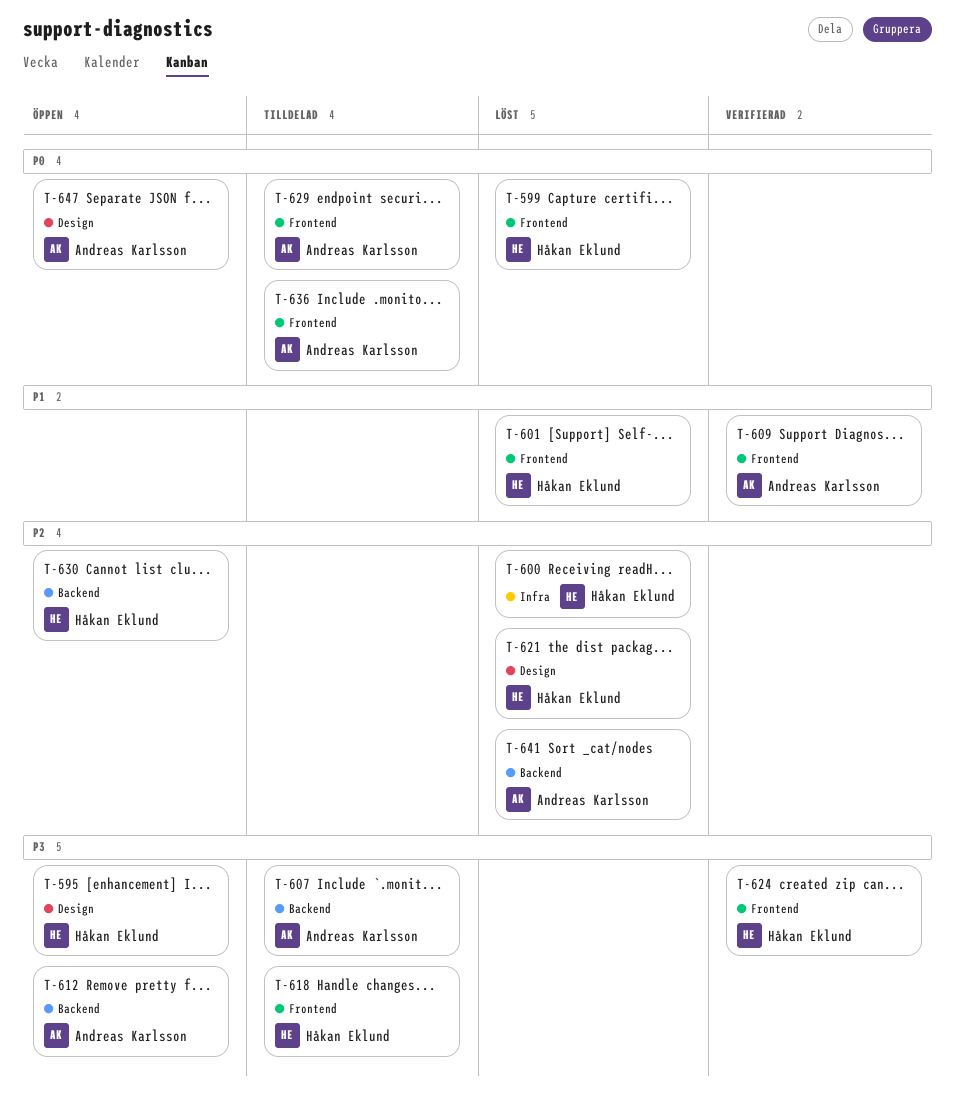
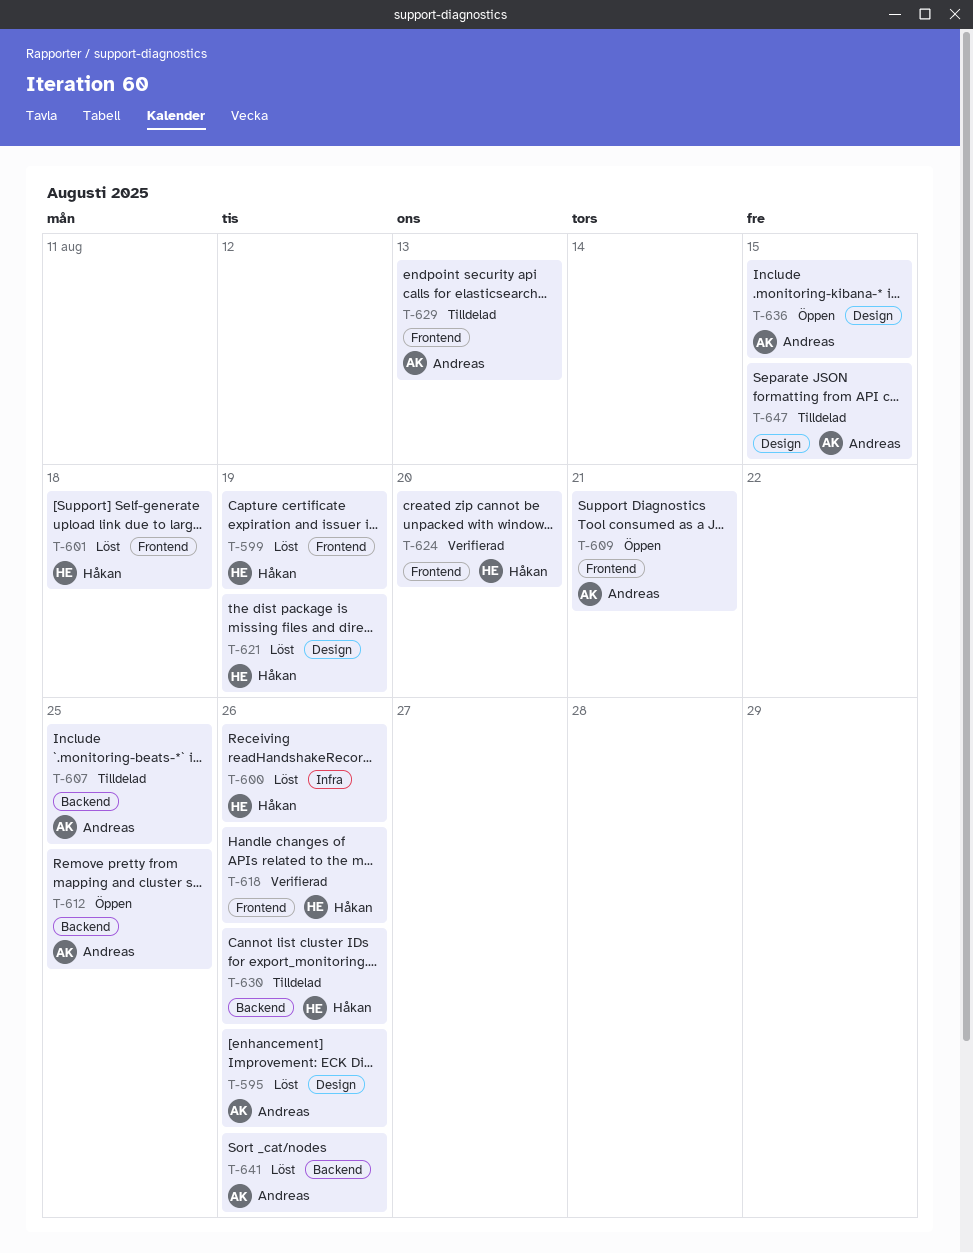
T-595, status: Öppen -> Löst
T-595, owner: Håkan Eklund -> Andreas Karlsson
T-609, status: Verifierad -> Öppen
T-618, status: Tilldelad -> Verifierad
T-630, status: Öppen -> Tilldelad
T-636, status: Tilldelad -> Öppen
T-636, label: Frontend -> Design
T-647, status: Öppen -> Tilldelad

